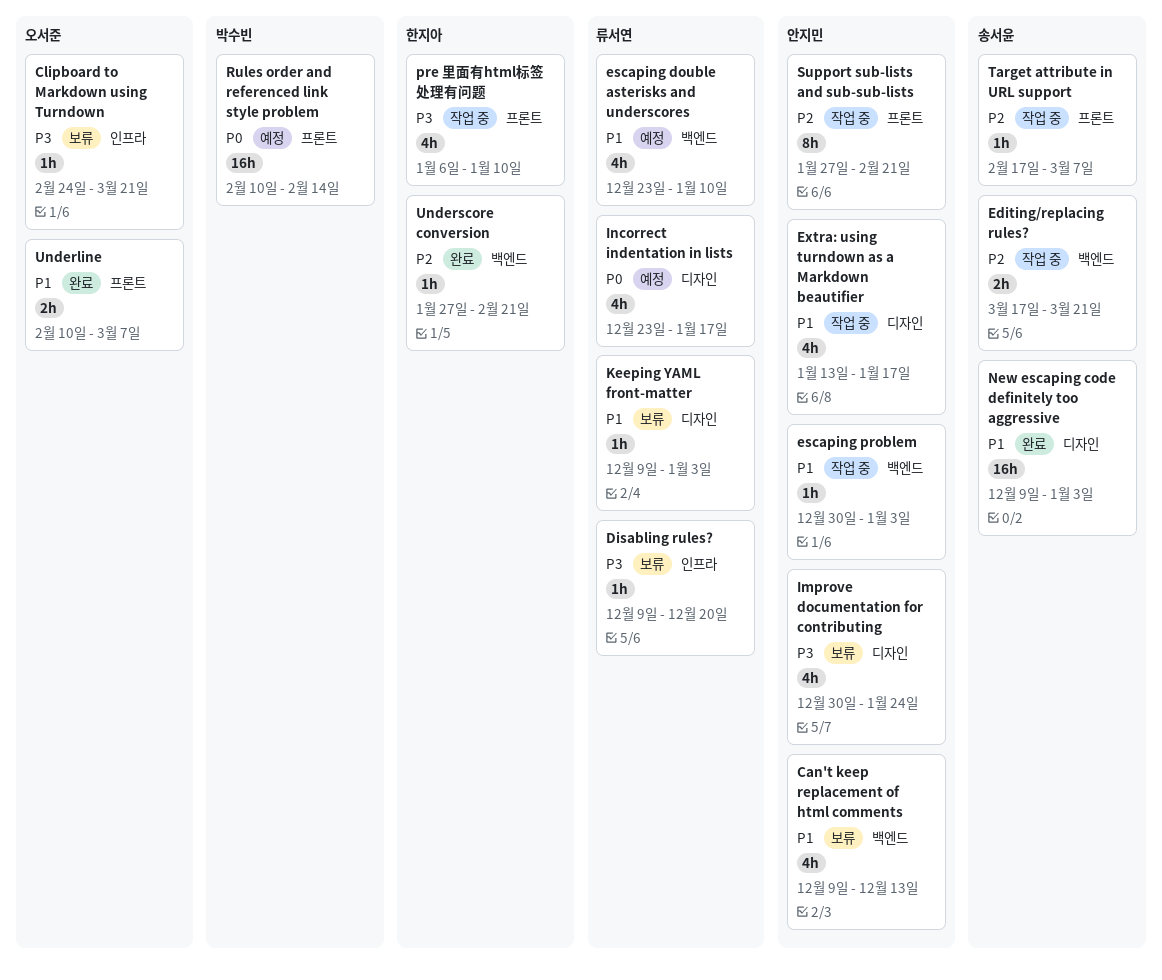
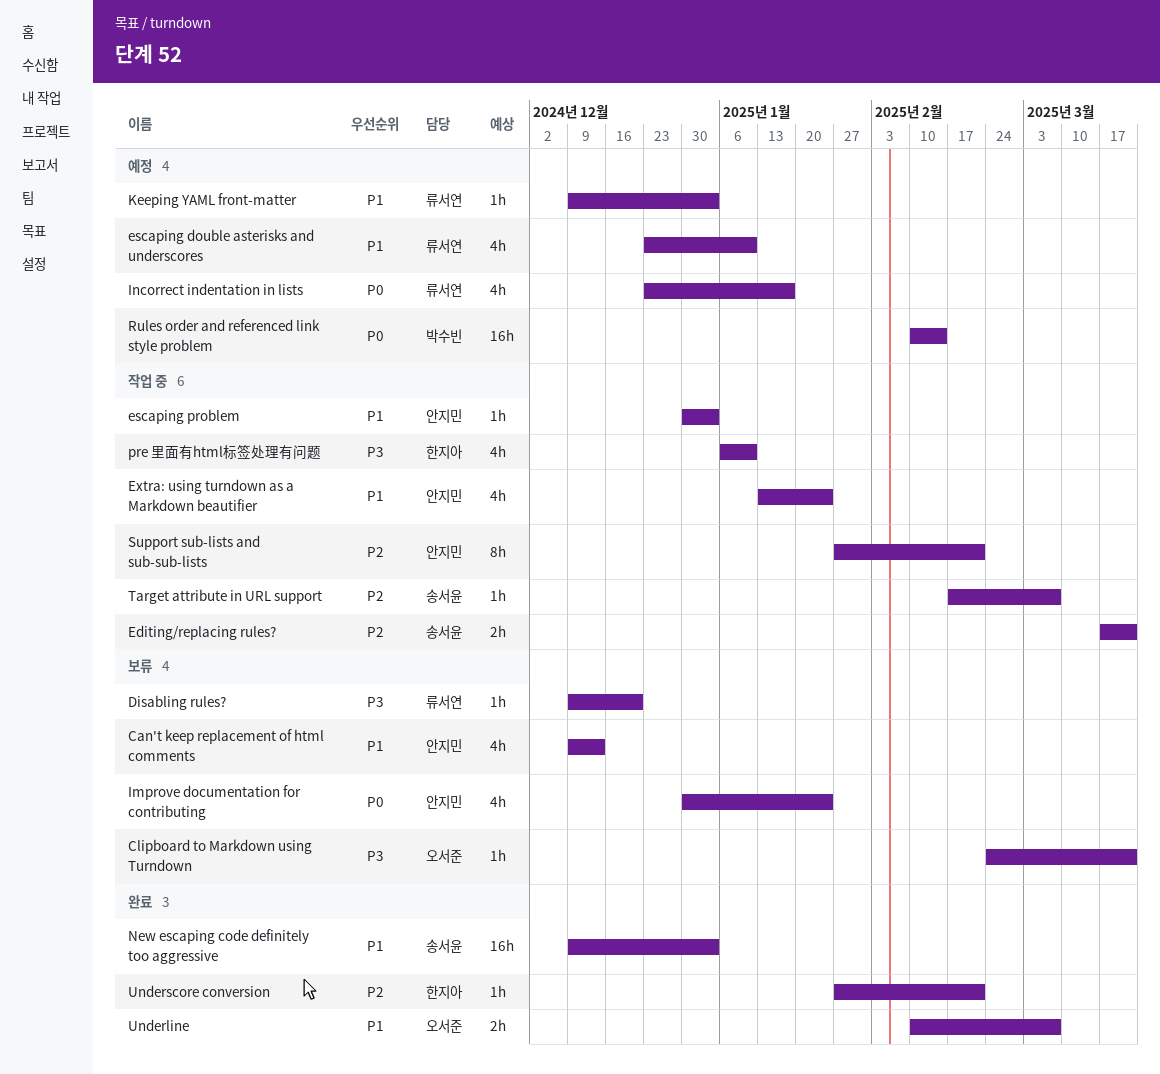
Extra: using turndown as a Markdown beautifier, due: Jan 17 -> Jan 24
Improve documentation for contributing, priority: P3 -> P0
Keeping YAML front-matter, status: 보류 -> 예정

